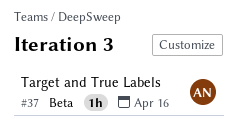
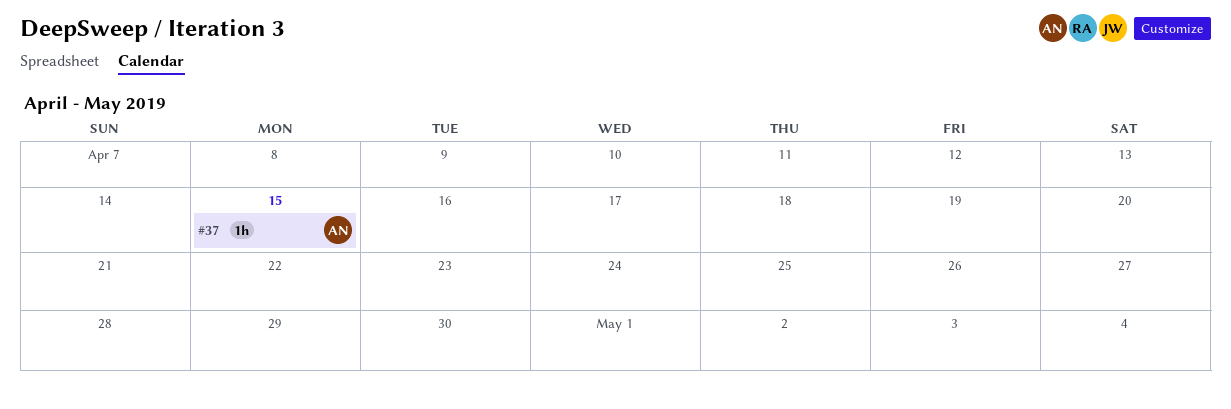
#37, due: Apr 16 -> Apr 15

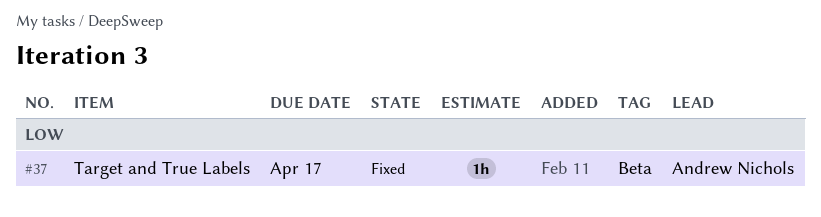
#37, due: Apr 15 -> Apr 17

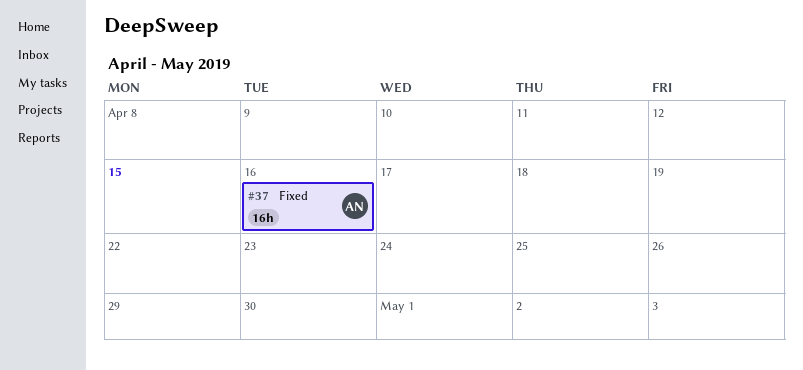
#37, estimate: 1h -> 16h
#37, due: Apr 17 -> Apr 16

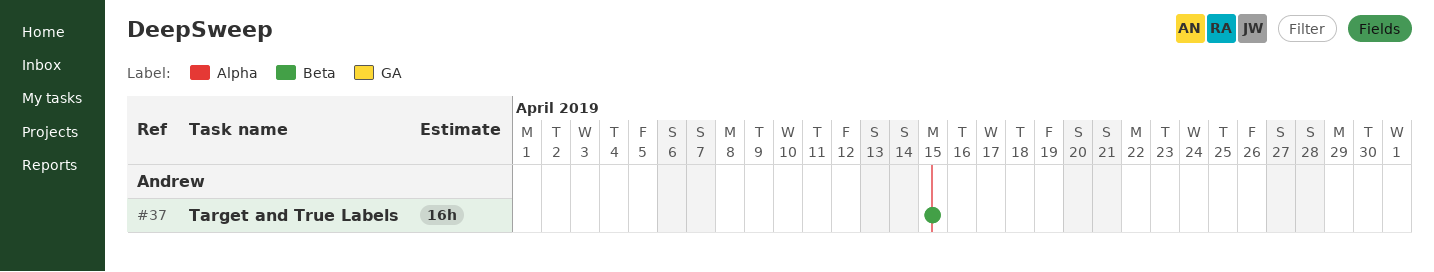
#37, due: Apr 16 -> Apr 15

